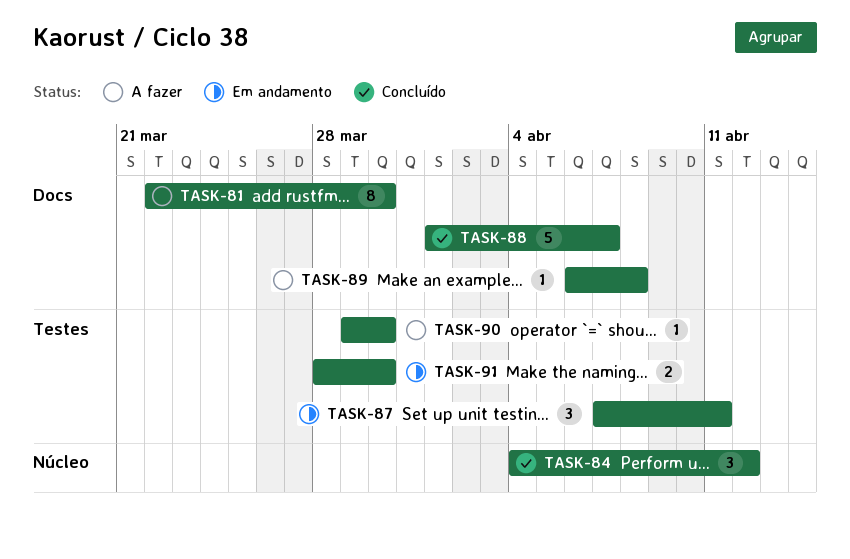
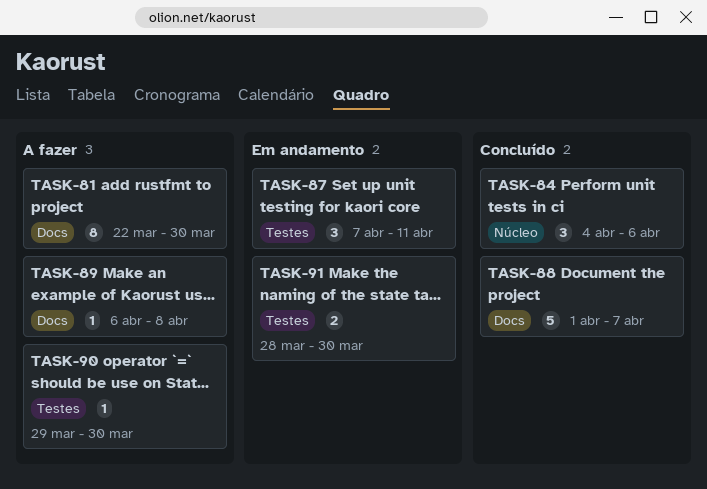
TASK-84, due: Apr 12 -> Apr 6

